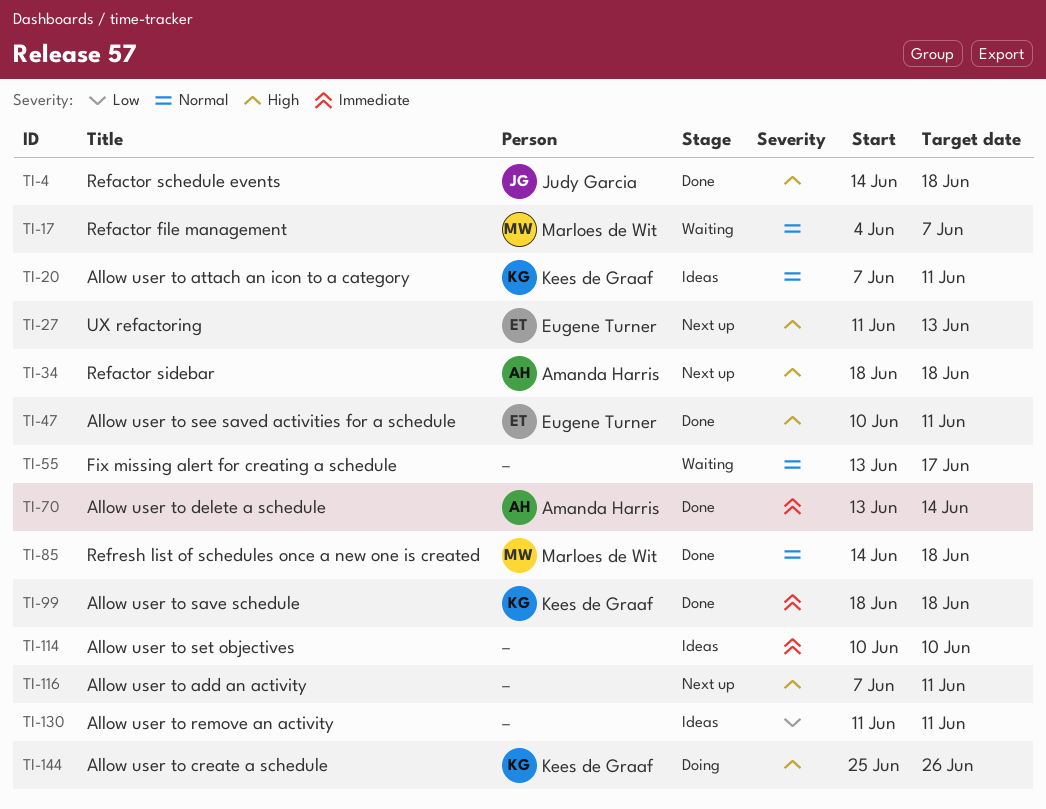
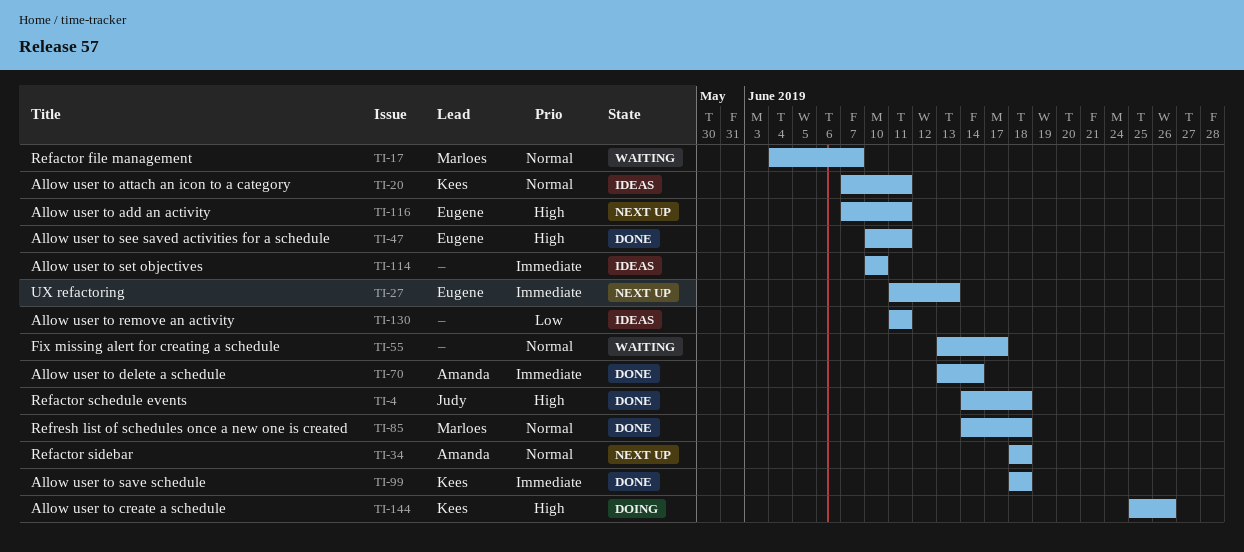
TI-27, priority: High -> Immediate
TI-34, priority: High -> Normal
TI-116, owner: none -> Eugene Turner

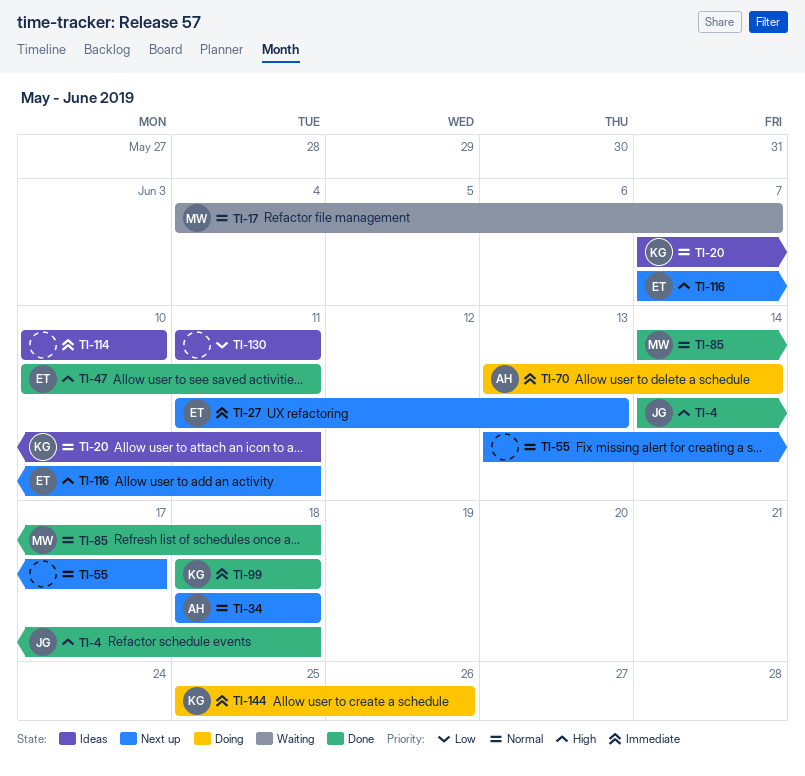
TI-55, status: Waiting -> Next up
TI-70, status: Done -> Doing
TI-144, priority: High -> Immediate

